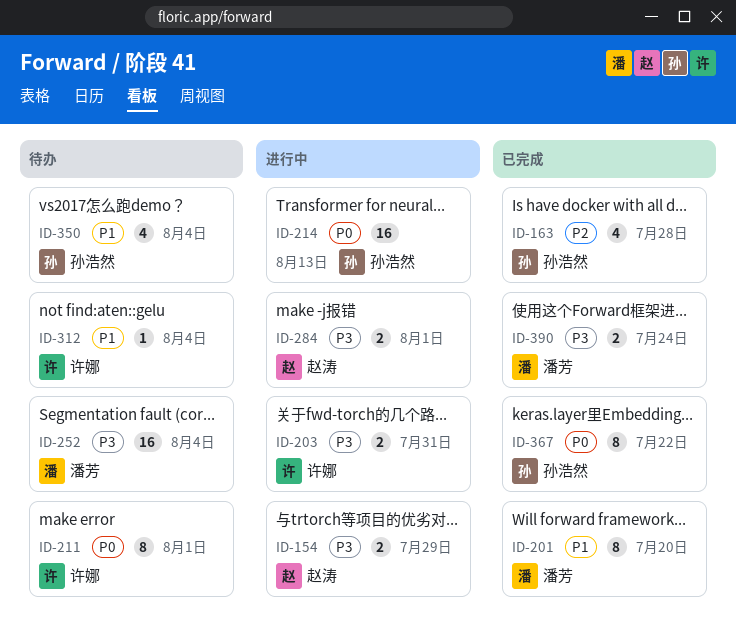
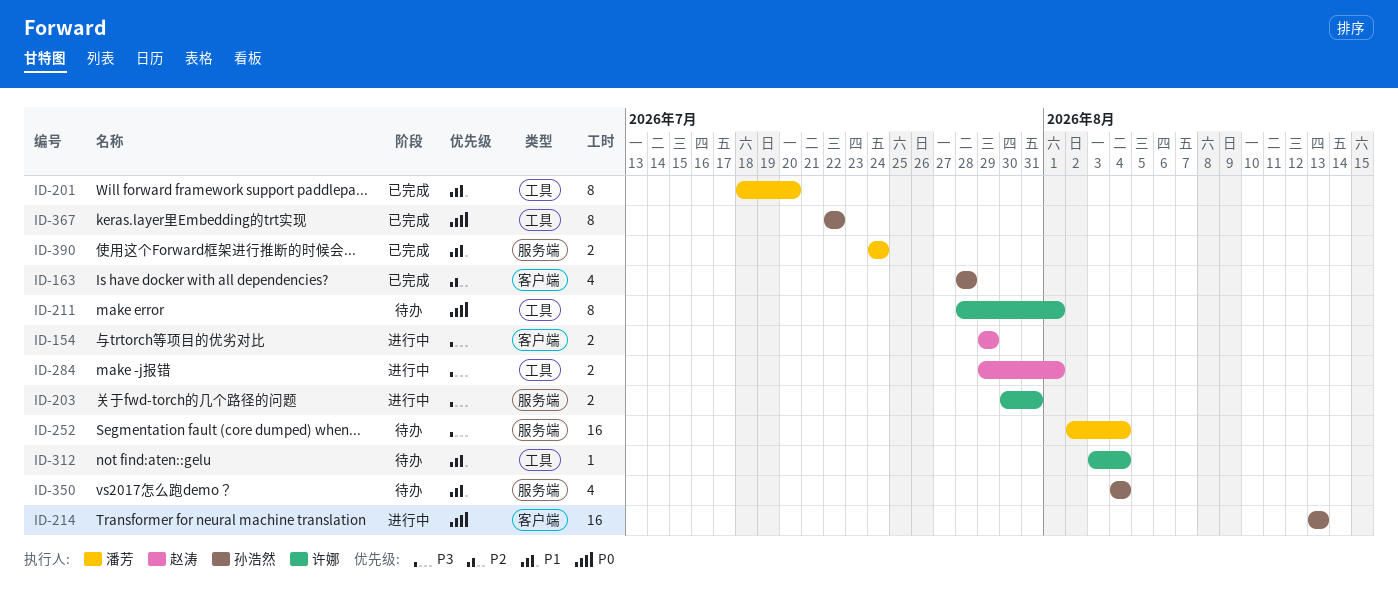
ID-390, priority: P3 -> P1

